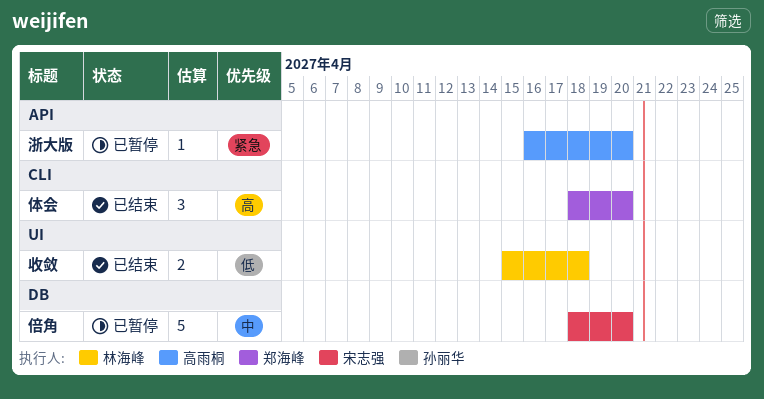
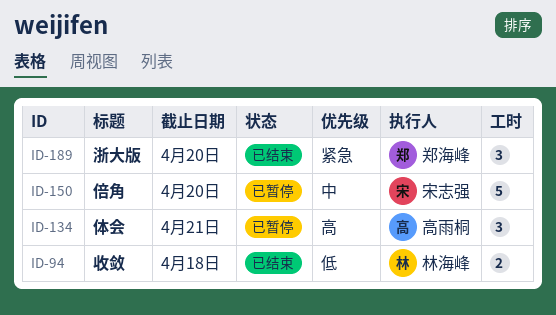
体会, status: 已结束 -> 已暂停
体会, owner: 郑海峰 -> 高雨桐
体会, due: Apr 20 -> Apr 21
浙大版, status: 已暂停 -> 已结束
浙大版, owner: 高雨桐 -> 郑海峰
浙大版, estimate: 1 -> 3

